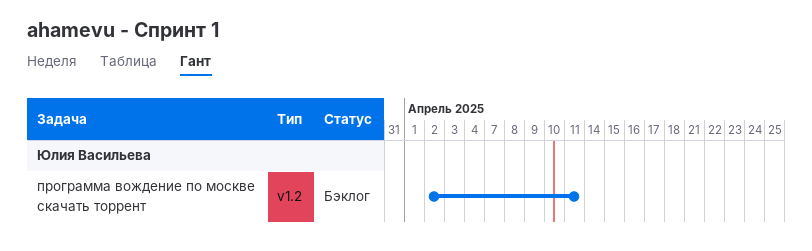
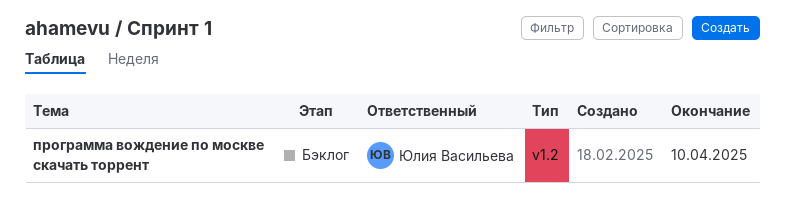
программа вождение по москве скачать торрент, due: Apr 11 -> Apr 10

